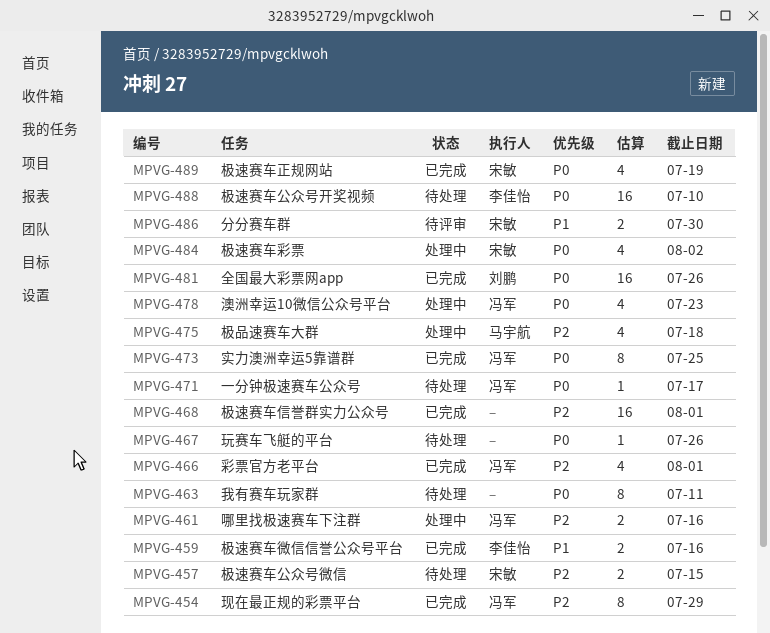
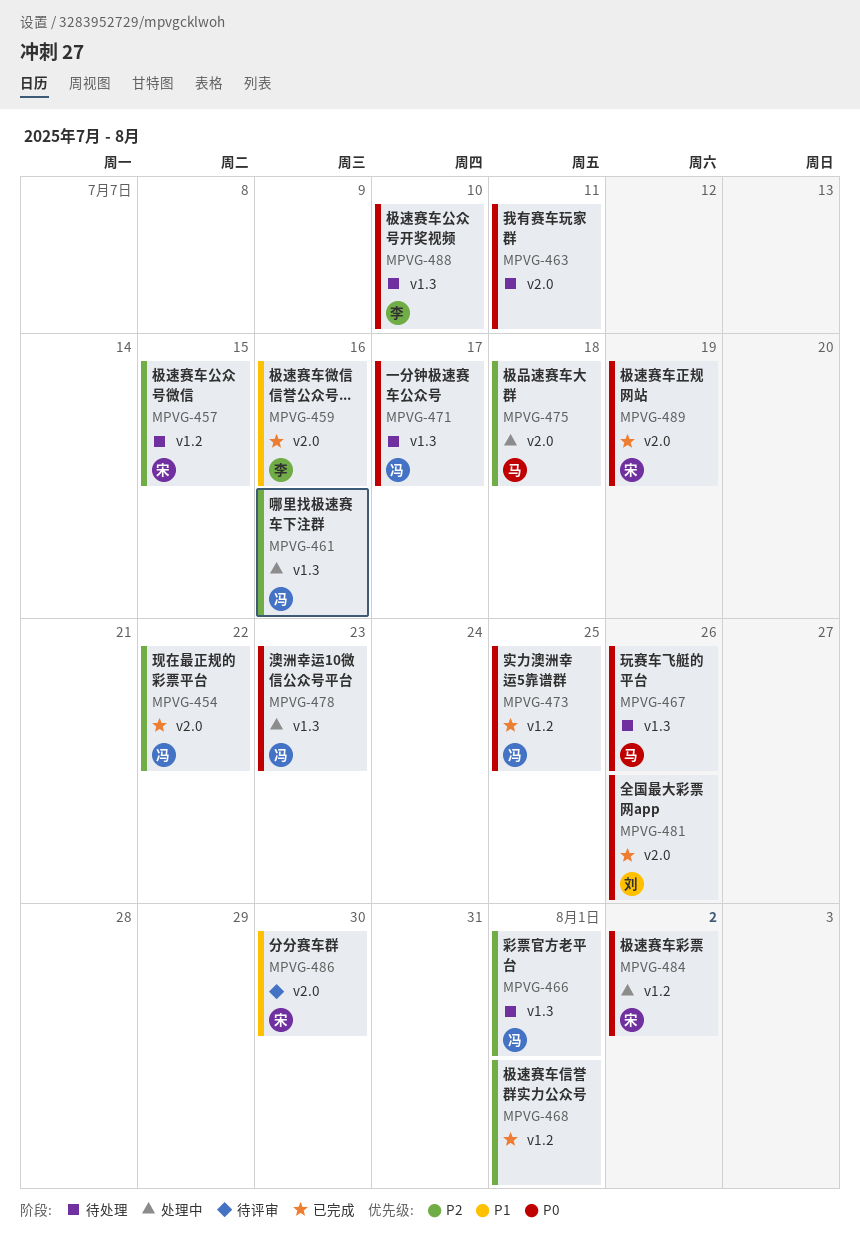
MPVG-454, due: Jul 29 -> Jul 22
MPVG-466, status: 已完成 -> 待处理
MPVG-467, owner: none -> 马宇航

